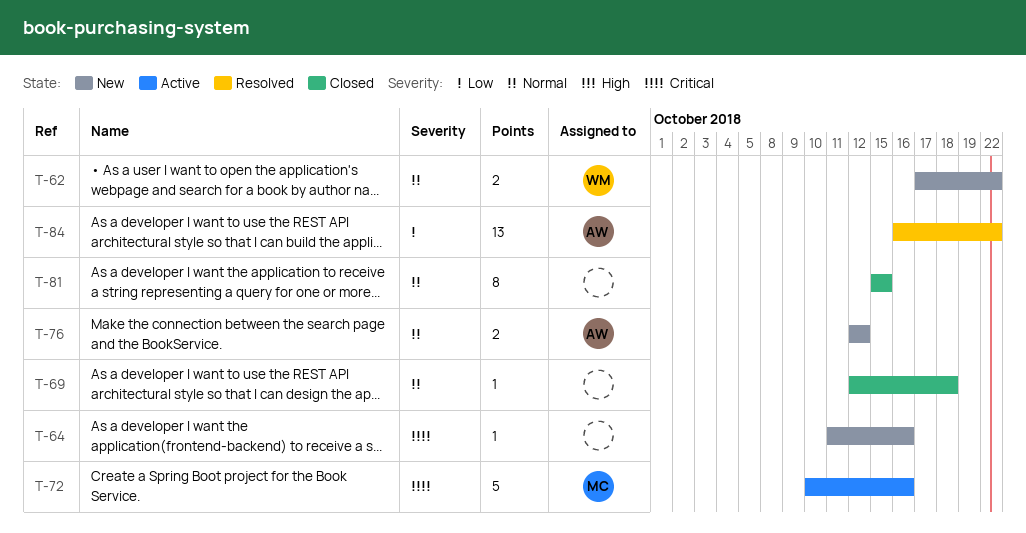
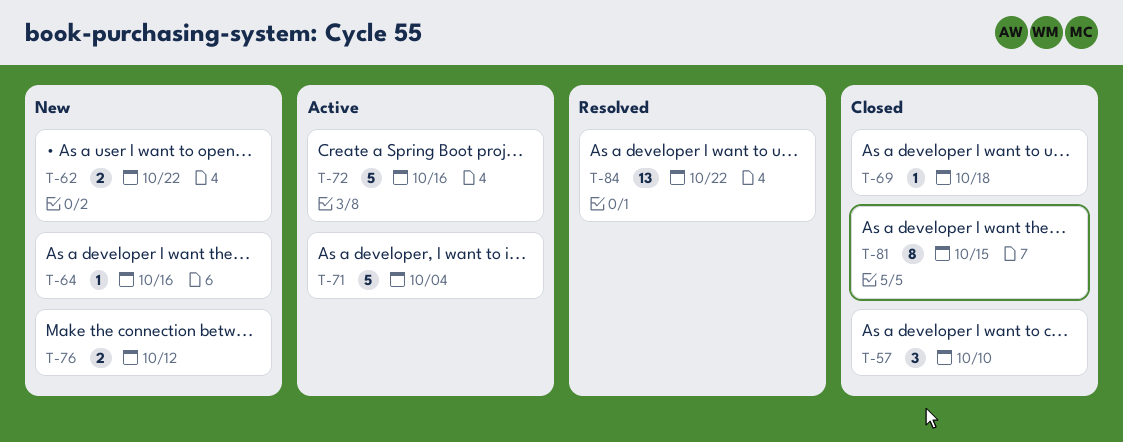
T-57: none -> present
T-71: none -> present

